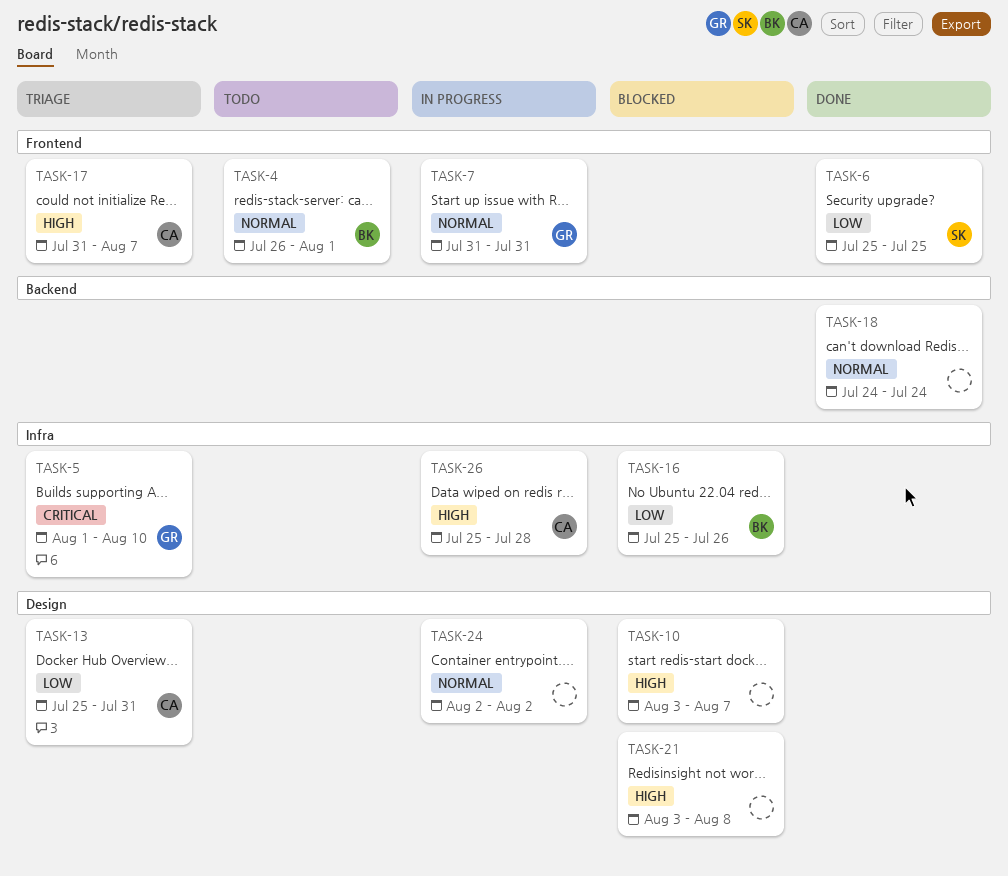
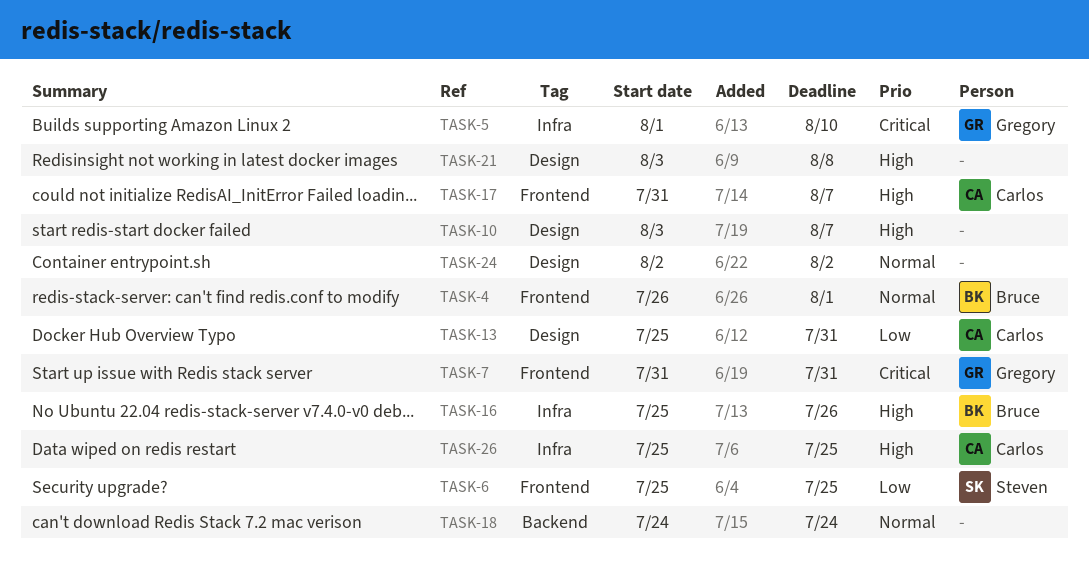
TASK-7, priority: Normal -> Critical
TASK-16, priority: Low -> High
TASK-26, due: Jul 28 -> Jul 25

